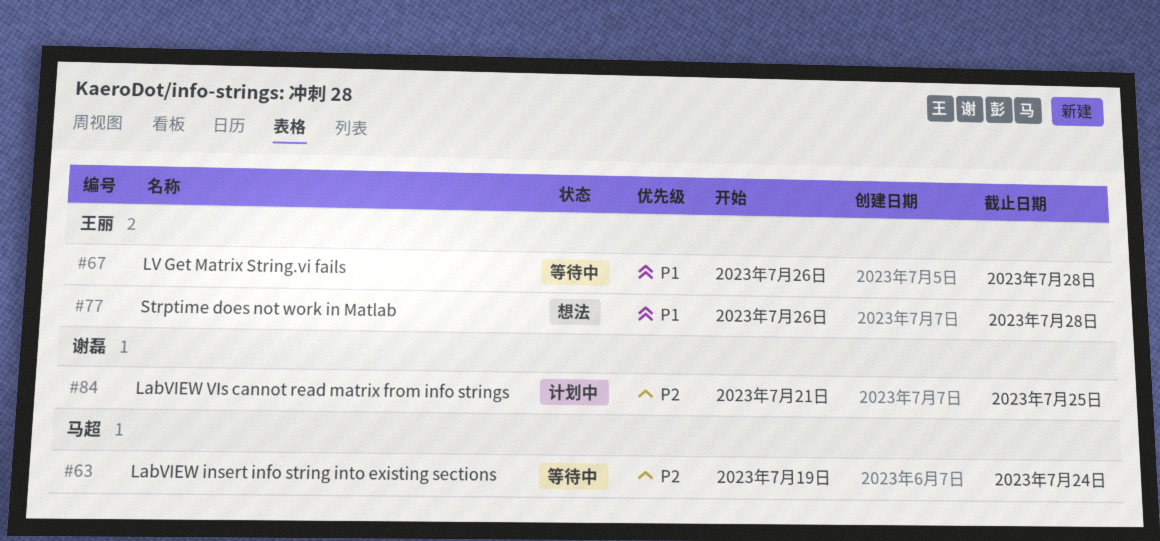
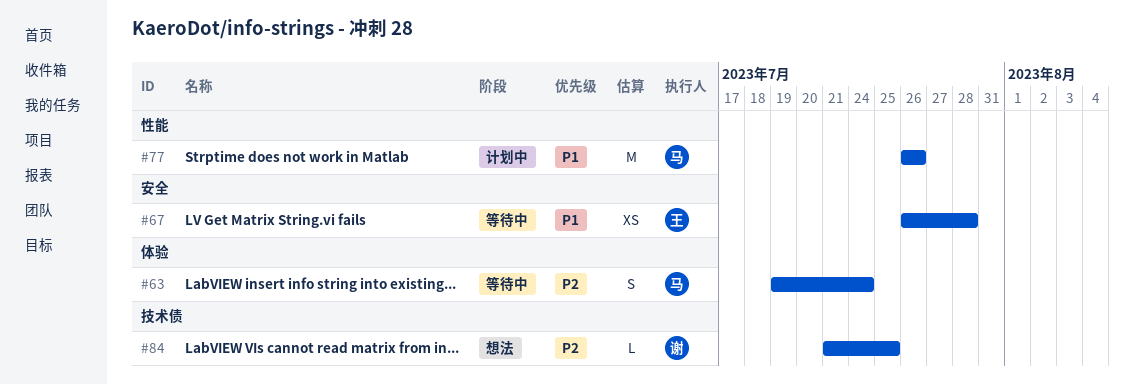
#77, status: 想法 -> 计划中
#77, owner: 王丽 -> 马超
#77, due: Jul 28 -> Jul 26
#84, status: 计划中 -> 想法

